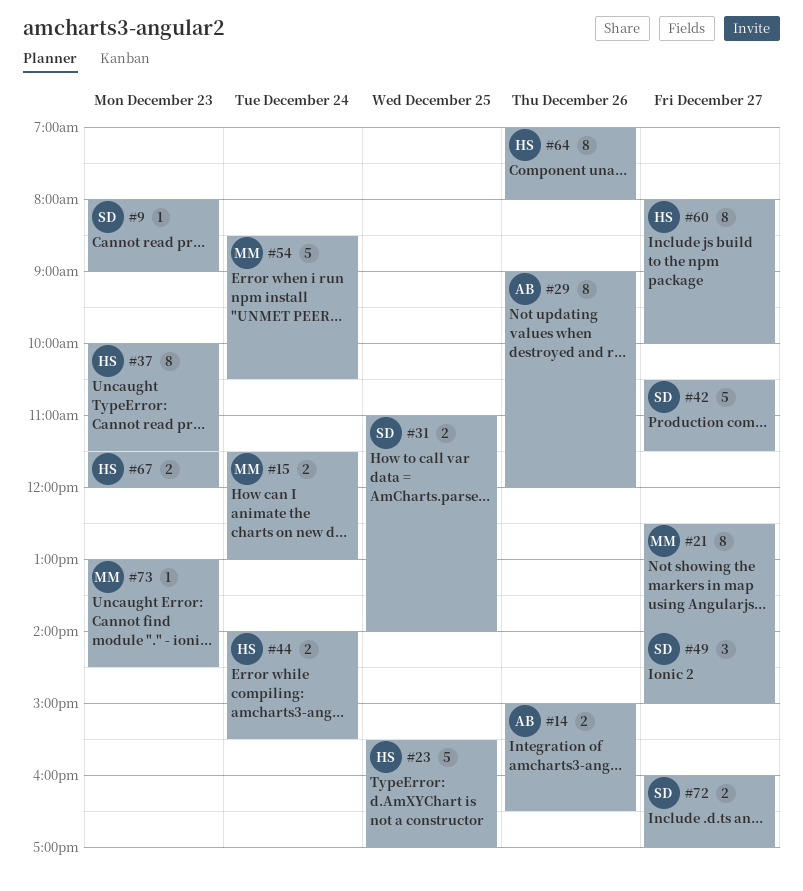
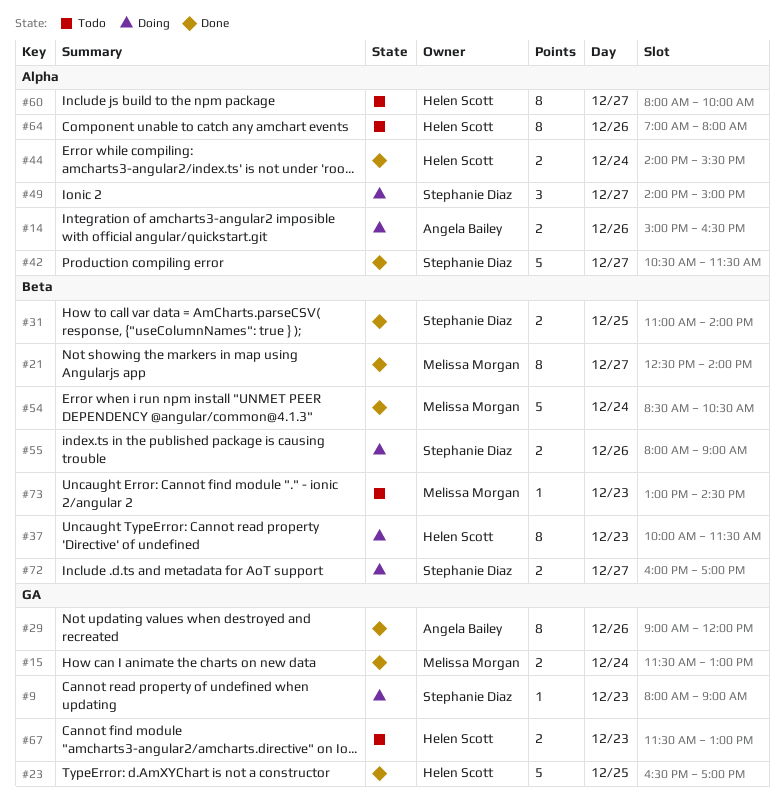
#23, begins: 15:30 -> 16:30
#55: none -> present
#67, ends: 12:00 -> 13:00

